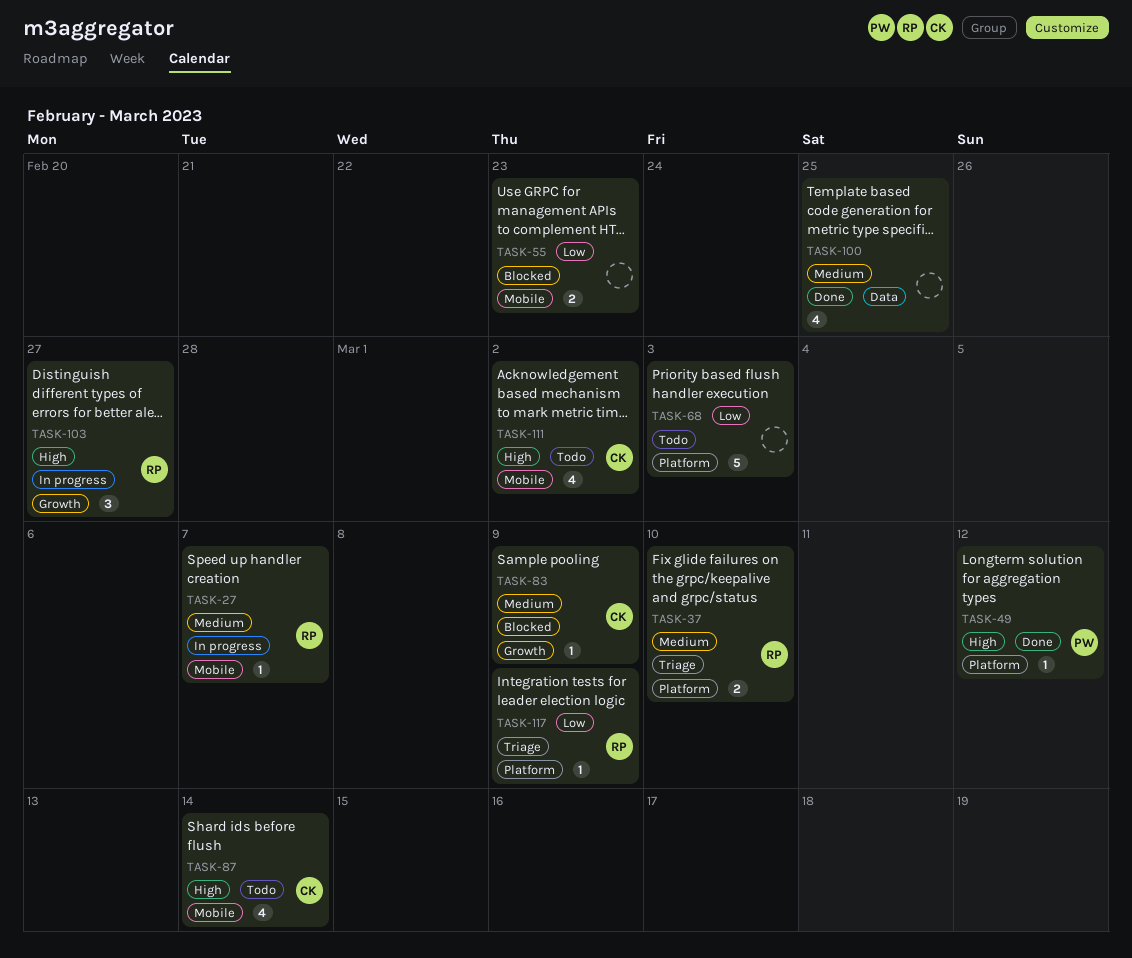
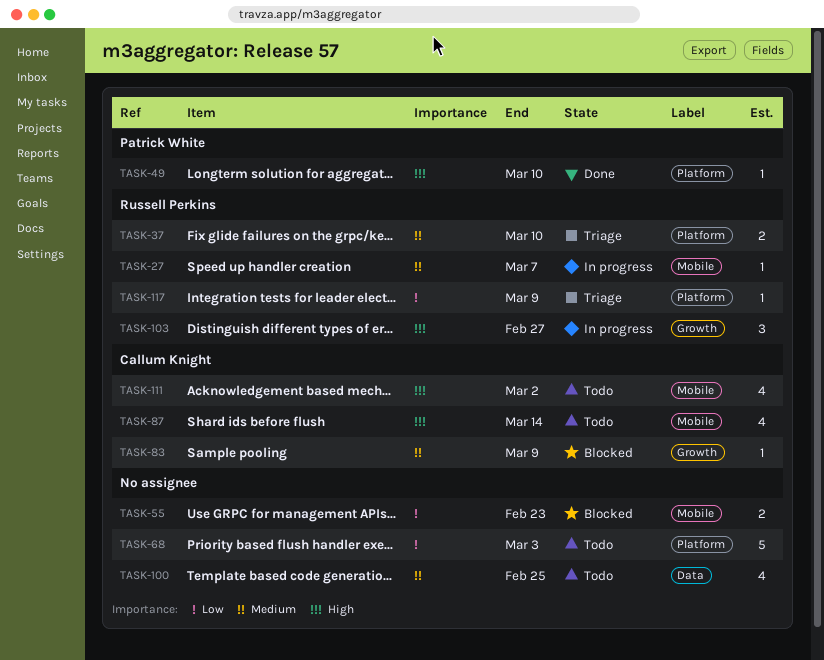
TASK-49, due: Mar 12 -> Mar 10
TASK-100, status: Done -> Todo

